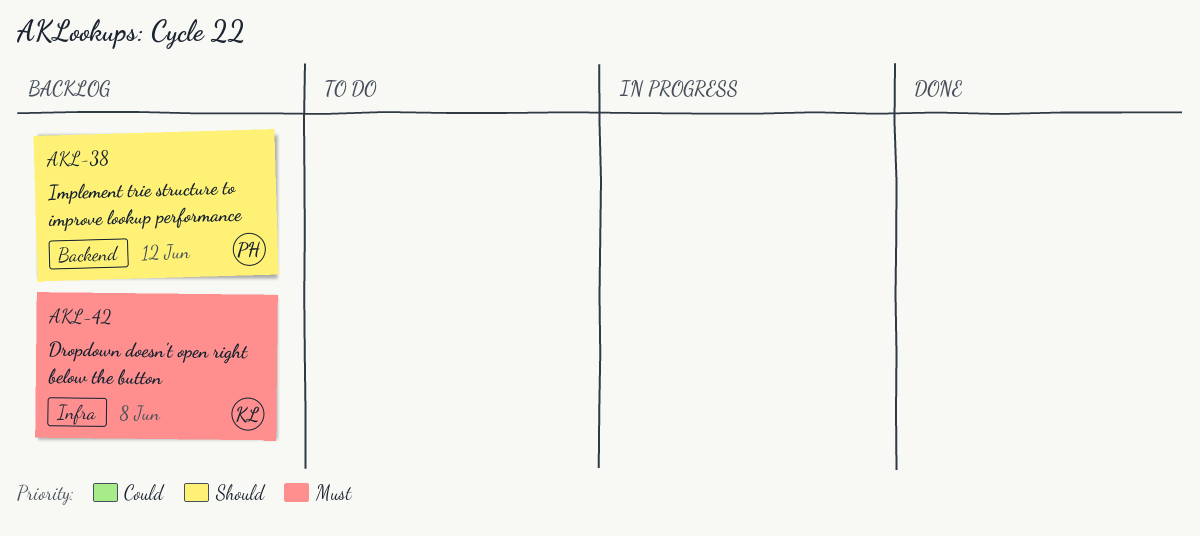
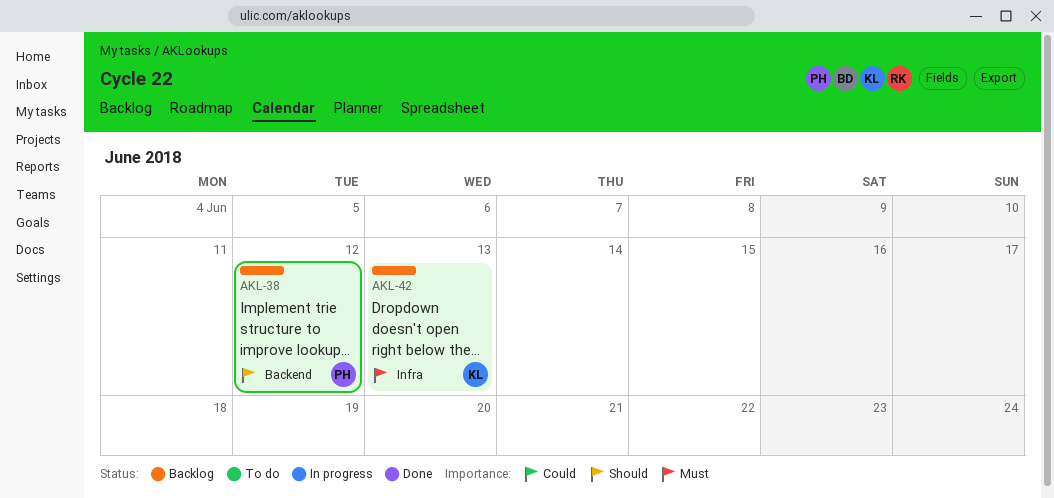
AKL-42, due: Jun 8 -> Jun 13

